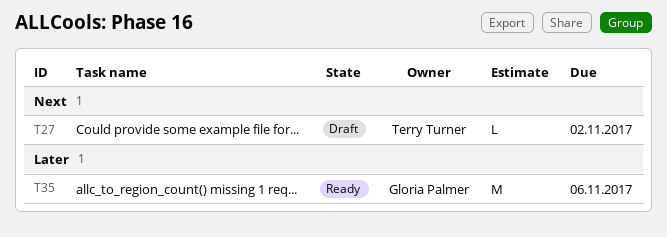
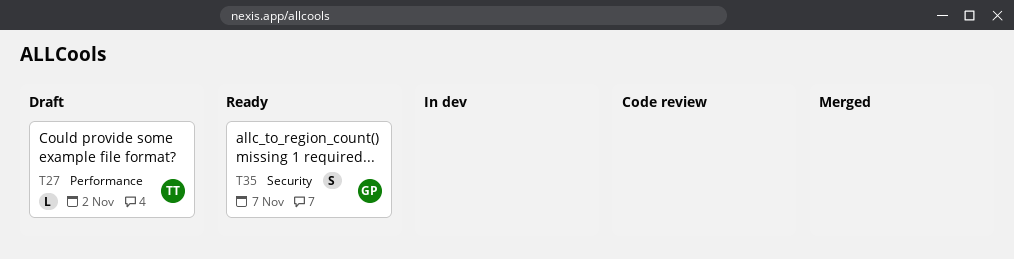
T35, estimate: M -> S
T35, due: Nov 6 -> Nov 7

